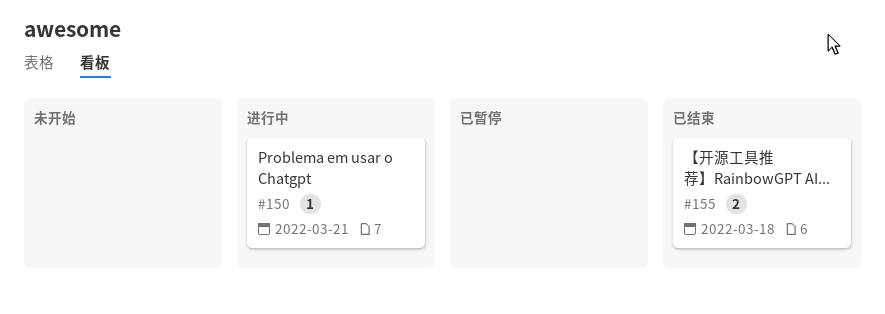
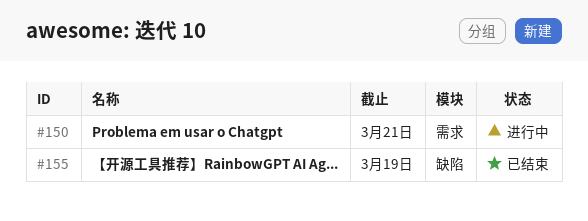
#155, due: Mar 18 -> Mar 19

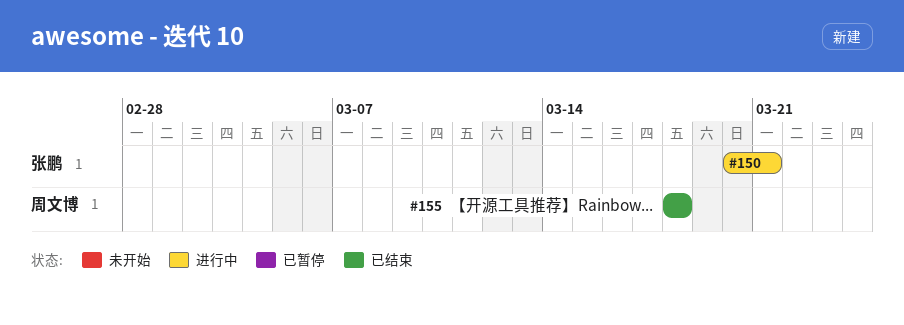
#155, due: Mar 19 -> Mar 18

